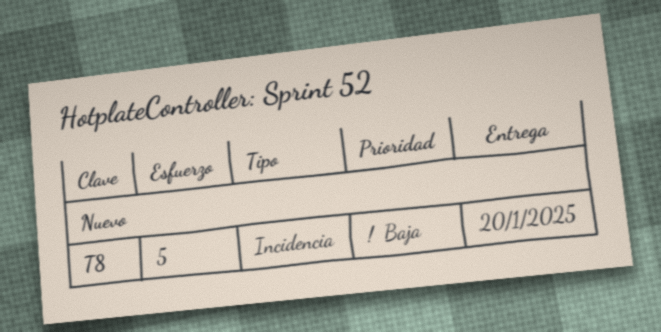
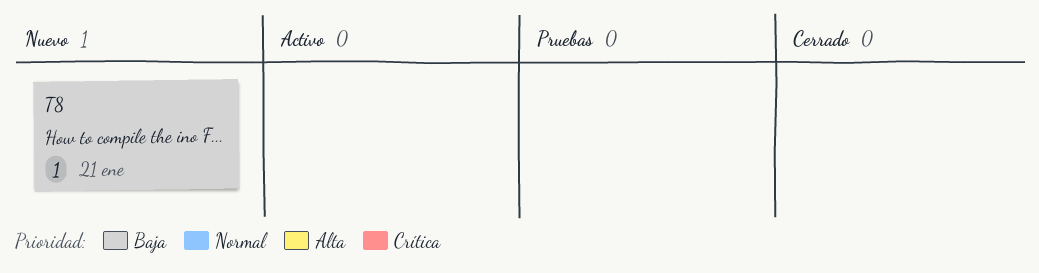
T8, estimate: 5 -> 1
T8, due: Jan 20 -> Jan 21

